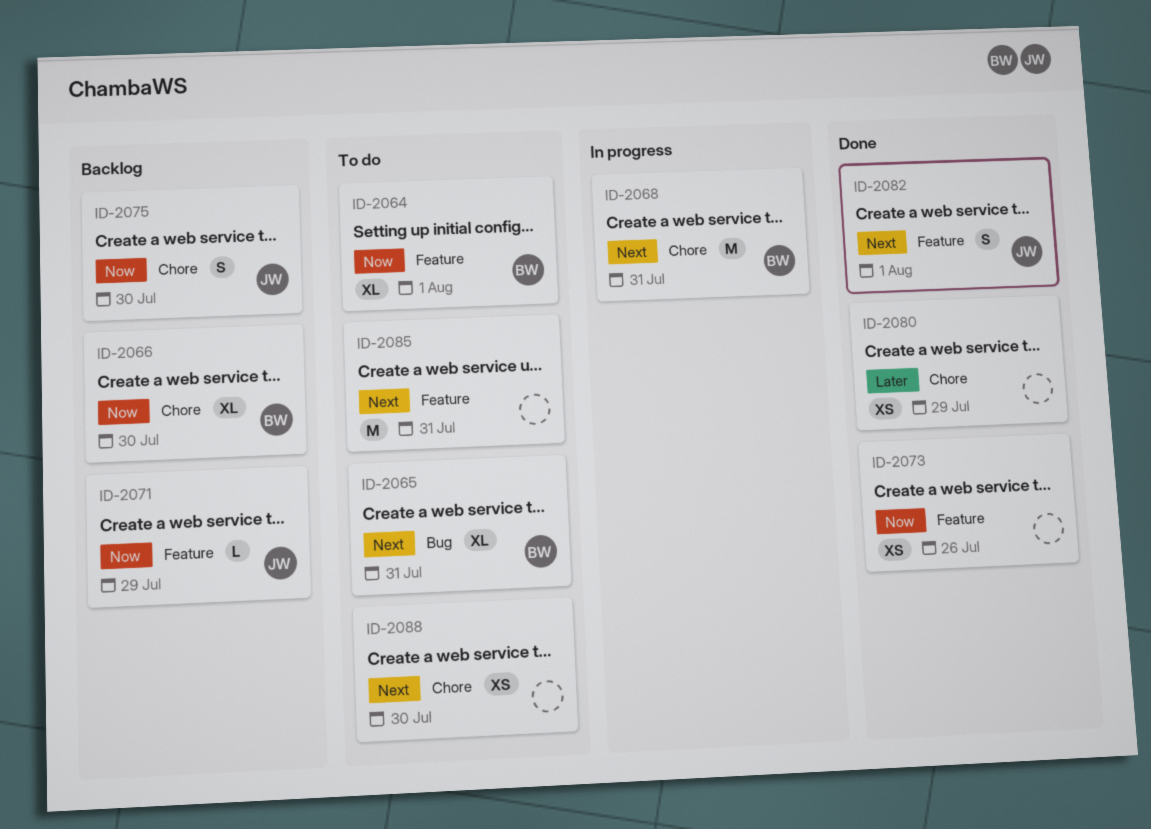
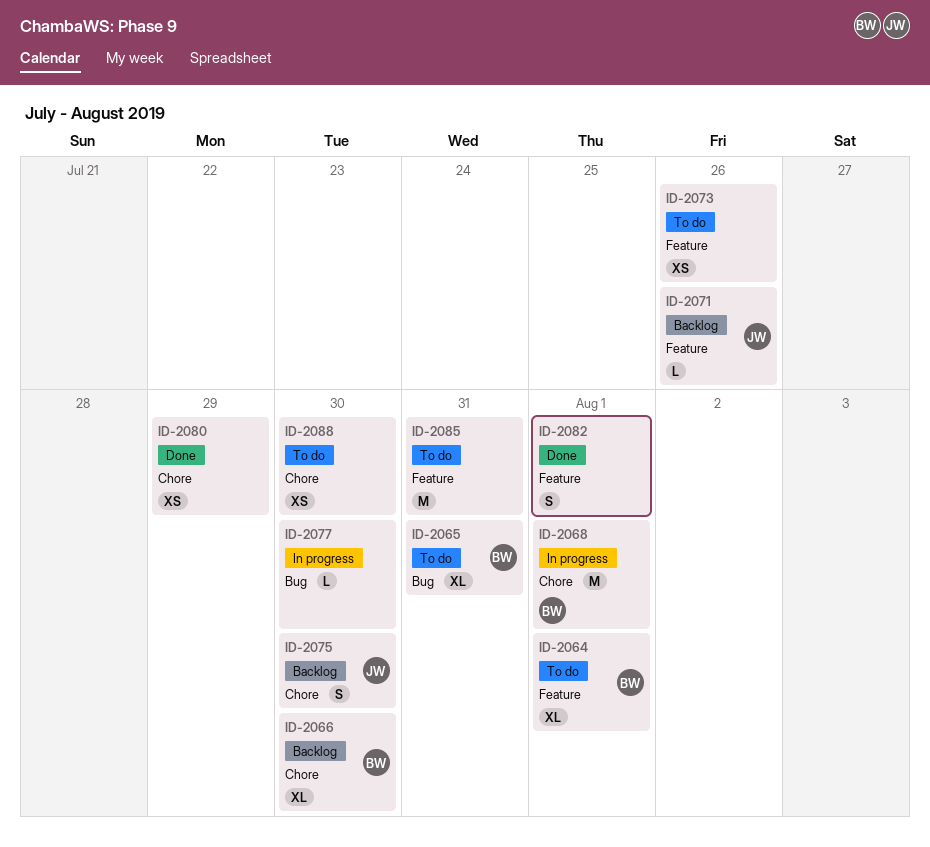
ID-2068, due: Jul 31 -> Aug 1
ID-2071, due: Jul 29 -> Jul 26
ID-2073, status: Done -> To do
ID-2077: none -> present
ID-2082, owner: JW -> none

